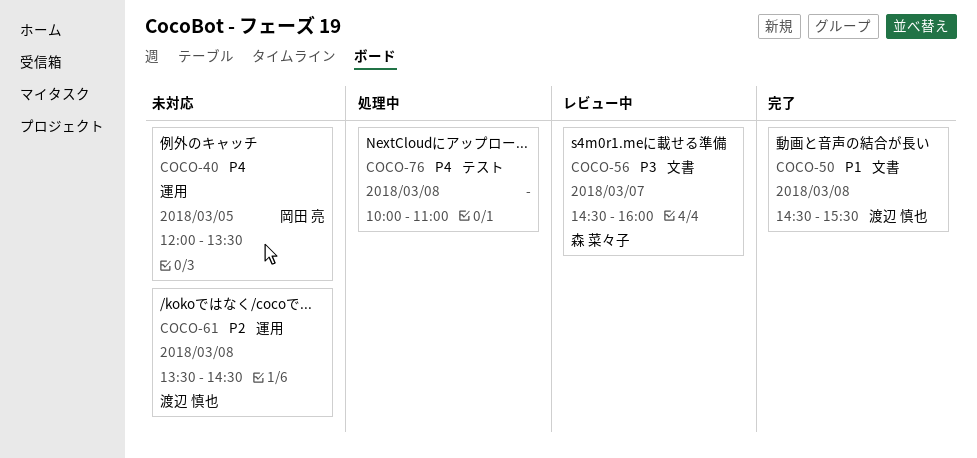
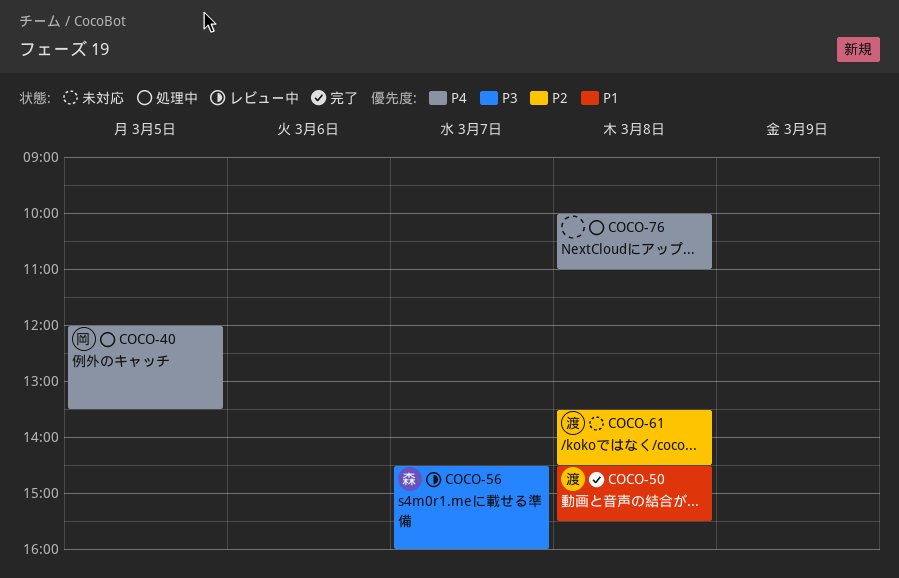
COCO-40, status: 未対応 -> 処理中

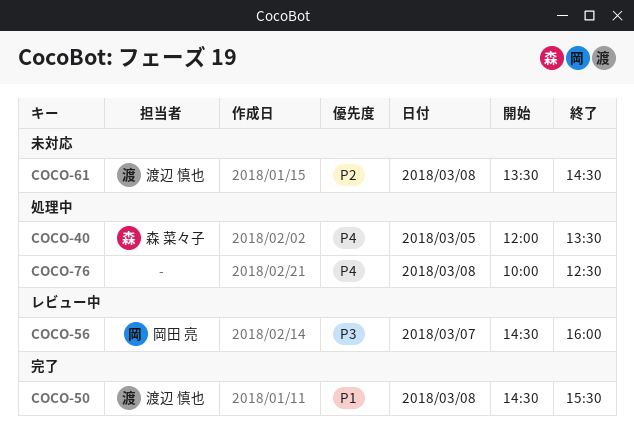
COCO-40, owner: 岡田 亮 -> 森 菜々子
COCO-56, owner: 森 菜々子 -> 岡田 亮
COCO-76, ends: 11:00 -> 12:30

